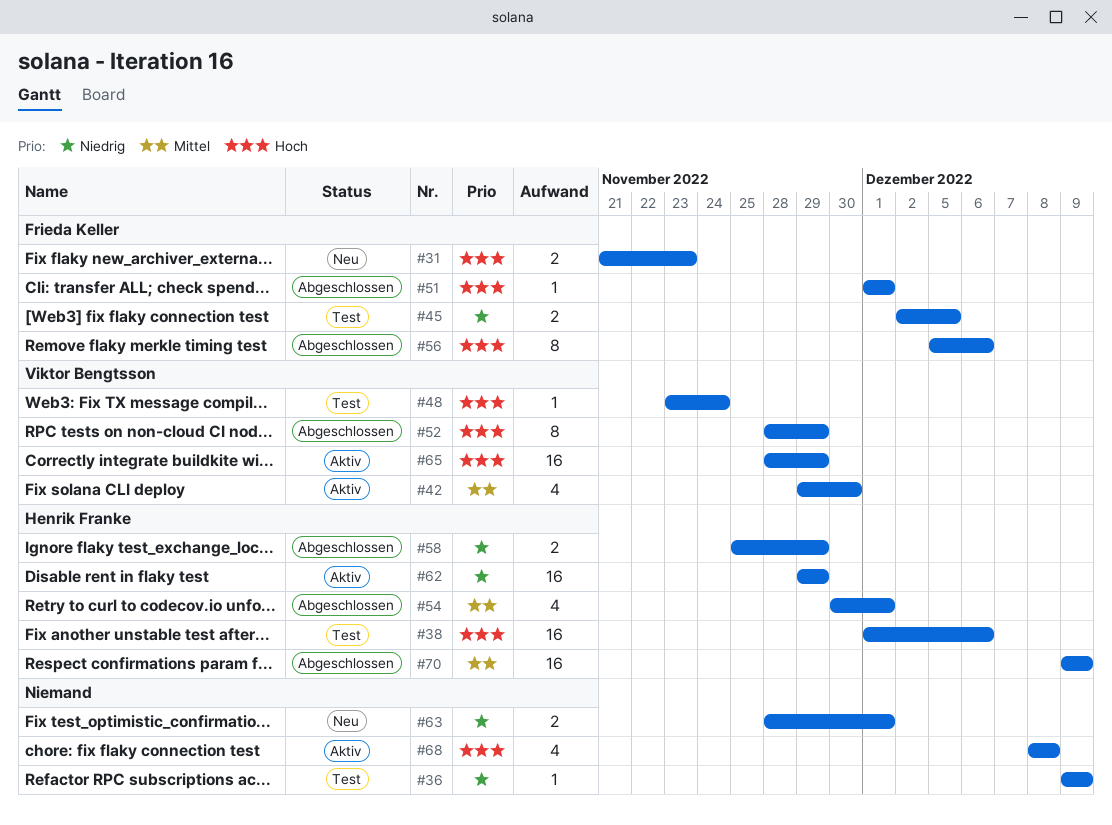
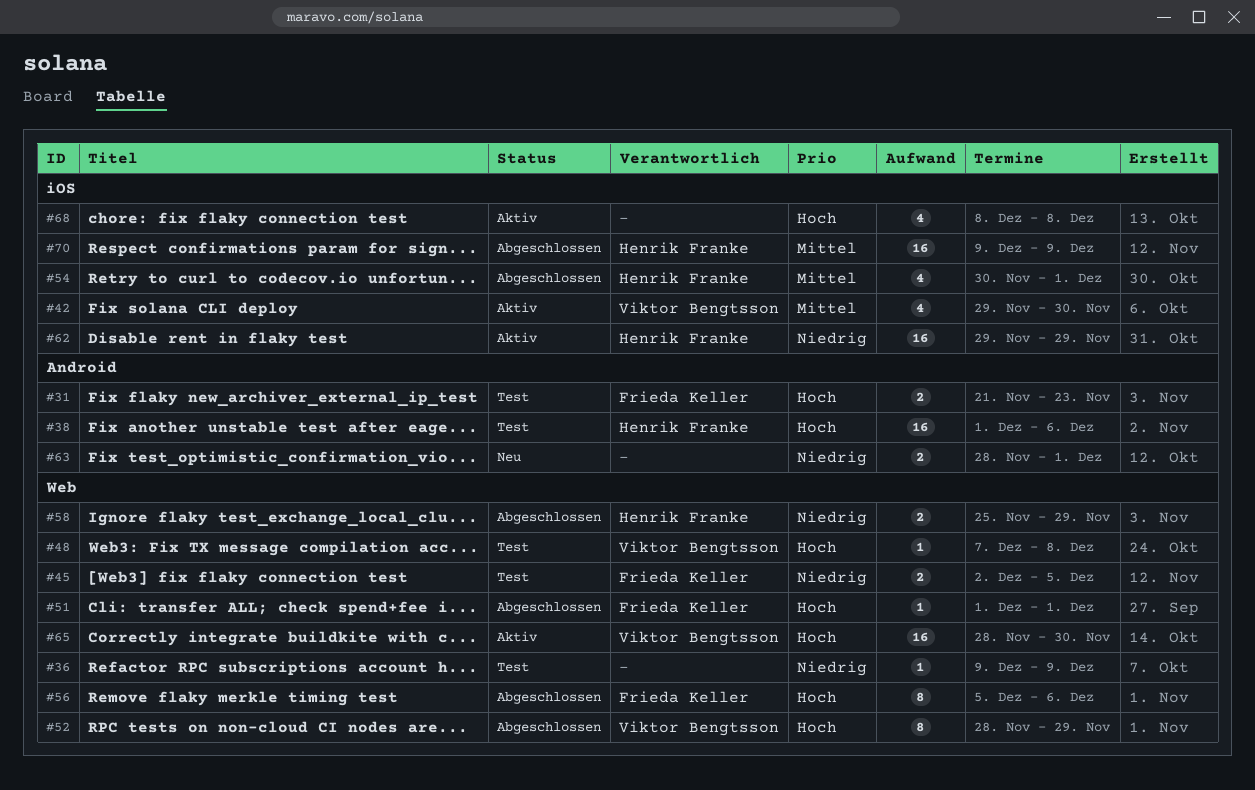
#31, status: Neu -> Test
#48, start: Nov 23 -> Dec 7
#48, due: Nov 24 -> Dec 8
#65, due: Nov 29 -> Nov 30

